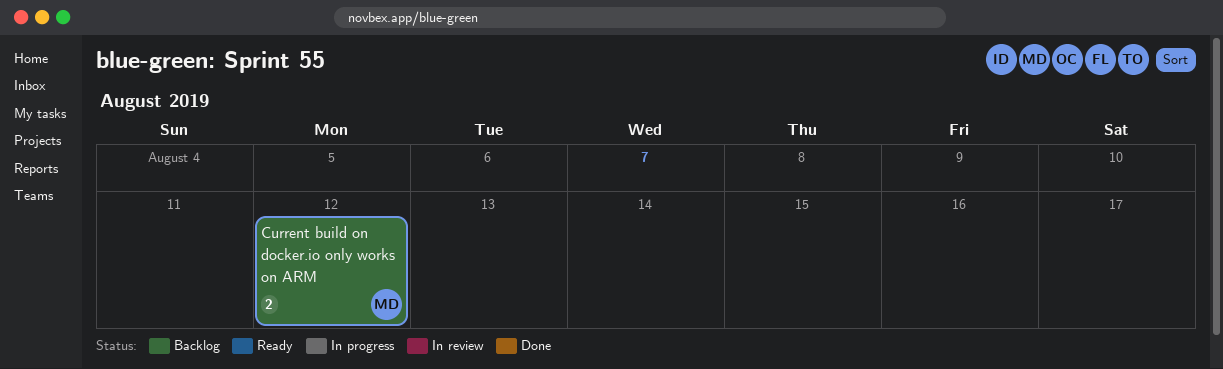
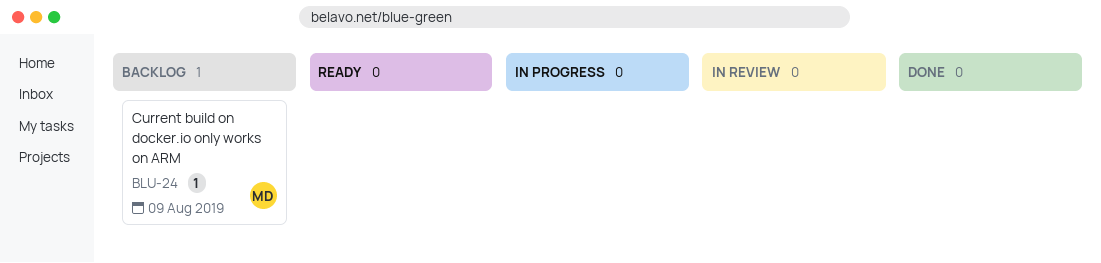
Current build on docker.io only works on ARM, estimate: 2 -> 1
Current build on docker.io only works on ARM, due: Aug 12 -> Aug 9

